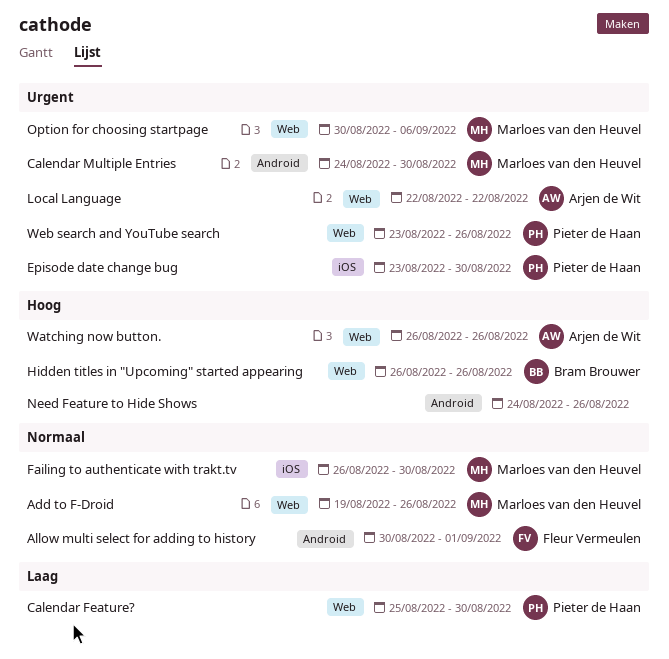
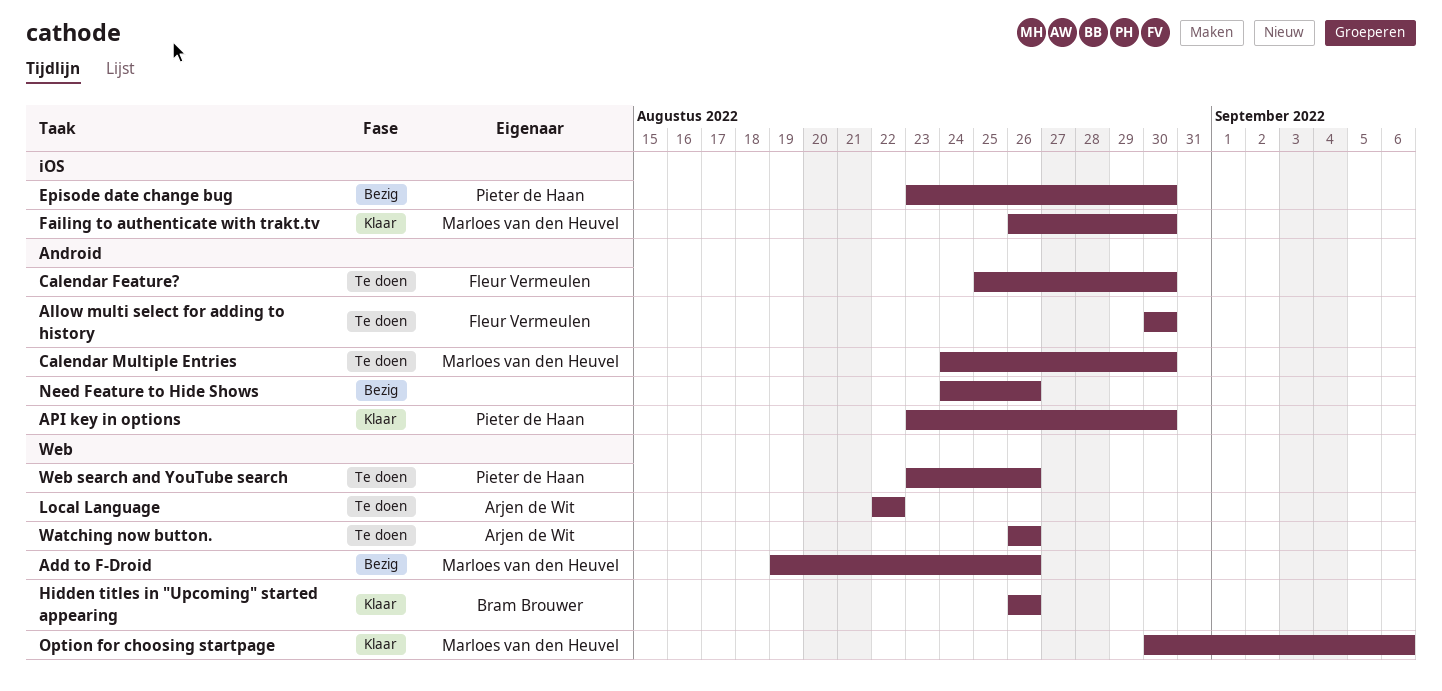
Allow multi select for adding to history, due: Sep 1 -> Aug 30
API key in options: none -> present
Calendar Feature?, owner: Pieter de Haan -> Fleur Vermeulen
Calendar Feature?, label: Web -> Android

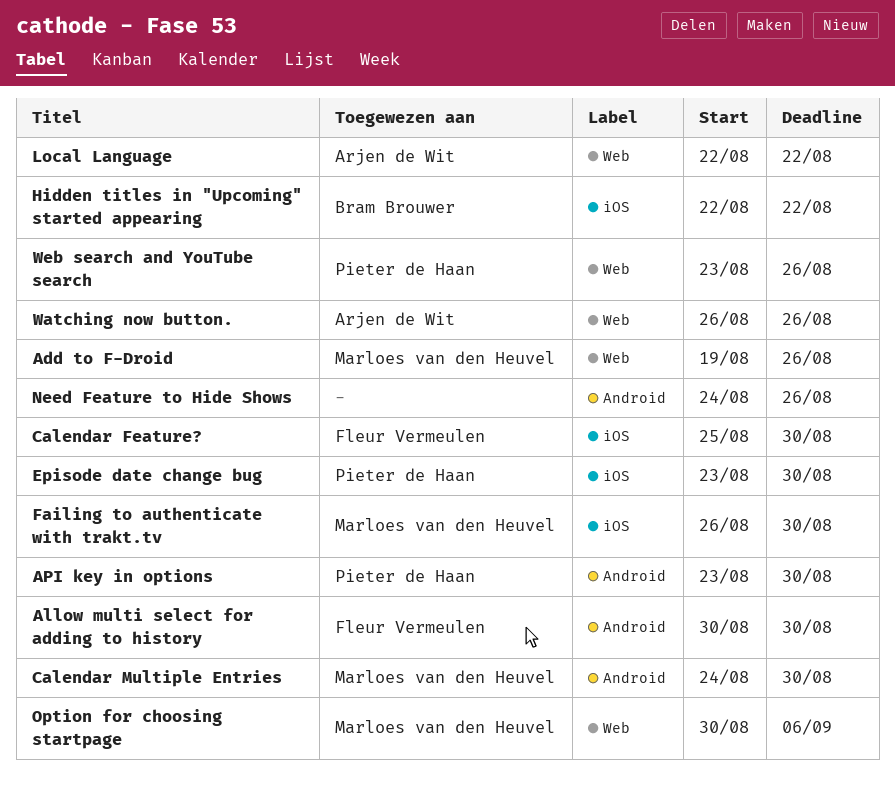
Calendar Feature?, label: Android -> iOS
Hidden titles in "Upcoming" started appearing, label: Web -> iOS
Hidden titles in "Upcoming" started appearing, start: Aug 26 -> Aug 22
Hidden titles in "Upcoming" started appearing, due: Aug 26 -> Aug 22

